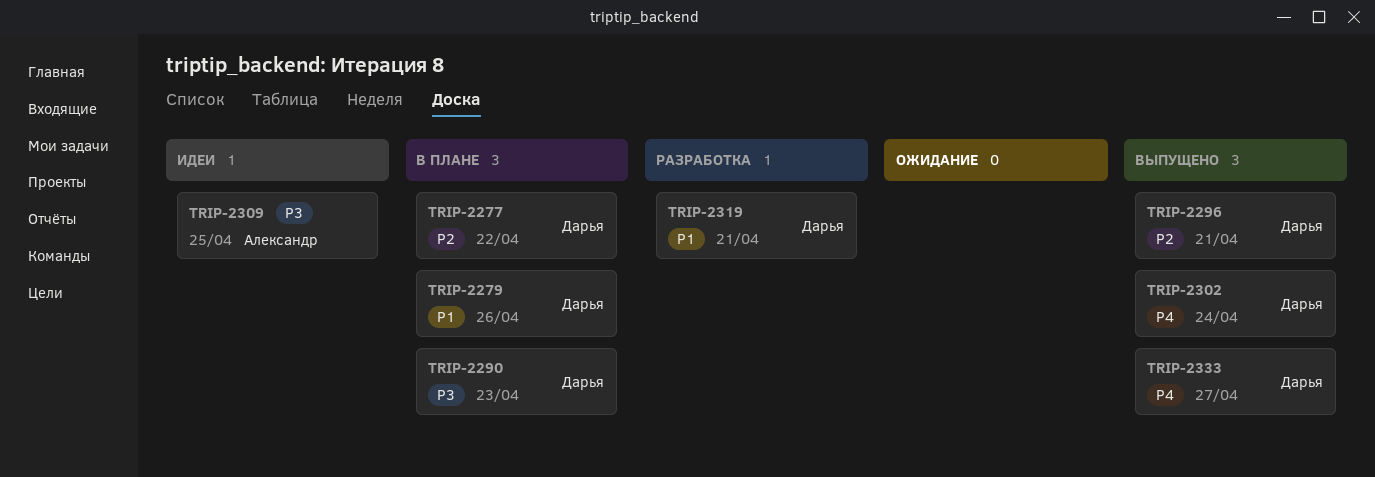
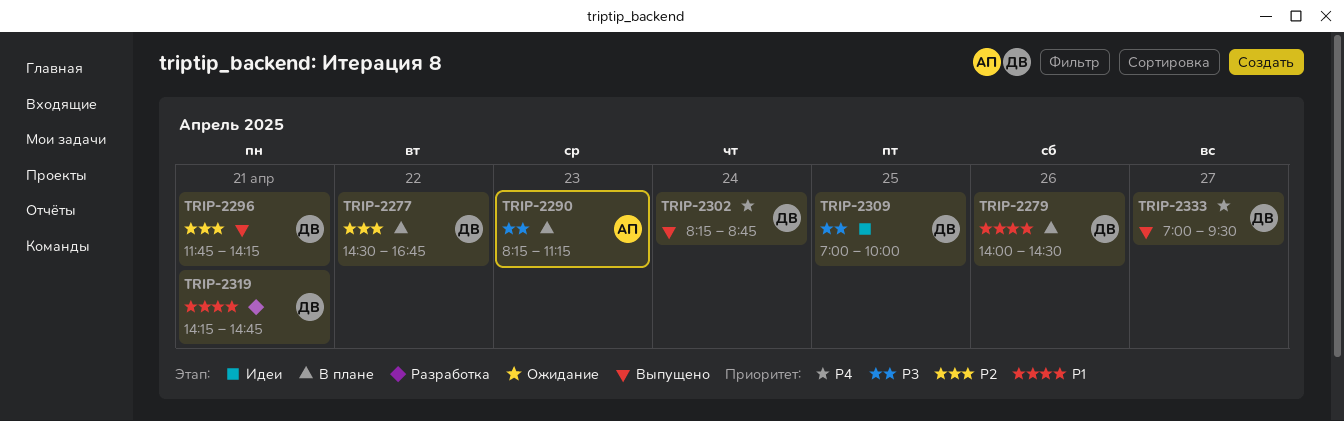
TRIP-2290, owner: Дарья -> Александр
TRIP-2309, owner: Александр -> Дарья

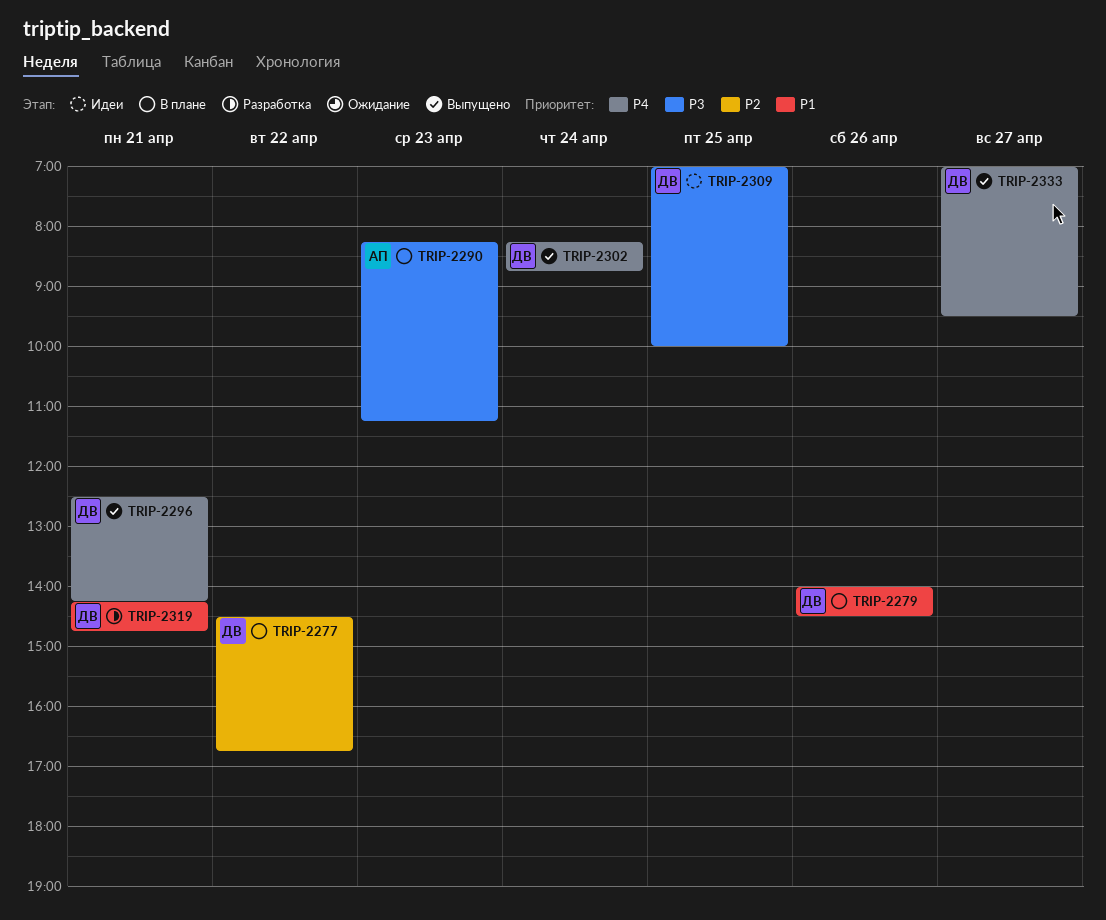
TRIP-2296, priority: P2 -> P4
TRIP-2296, begins: 11:45 -> 12:30

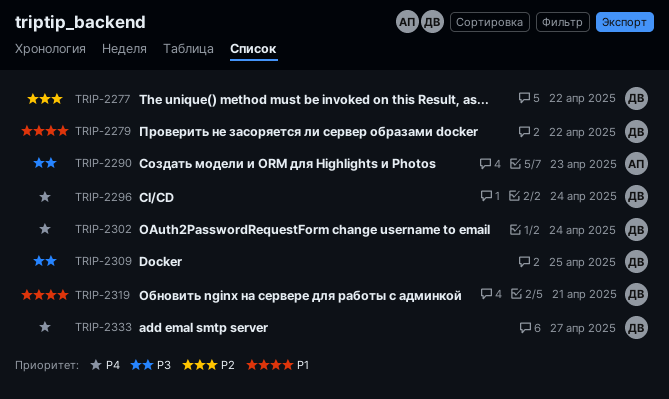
TRIP-2279, day: Apr 26 -> Apr 22
TRIP-2296, day: Apr 21 -> Apr 24

